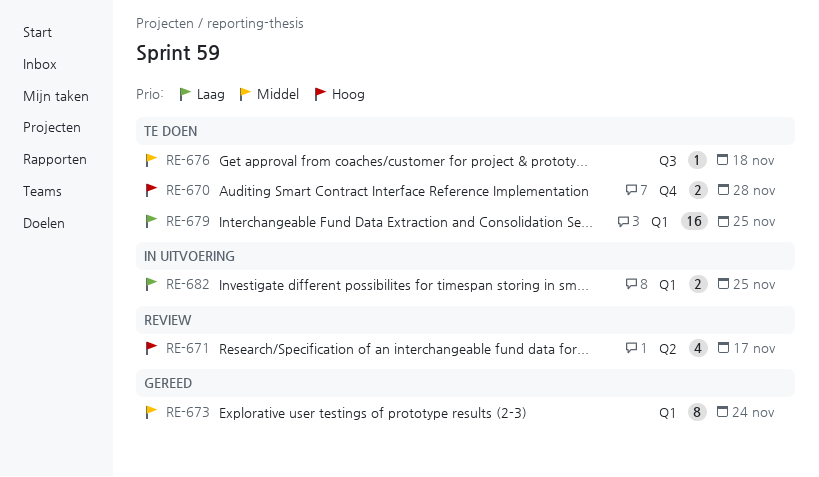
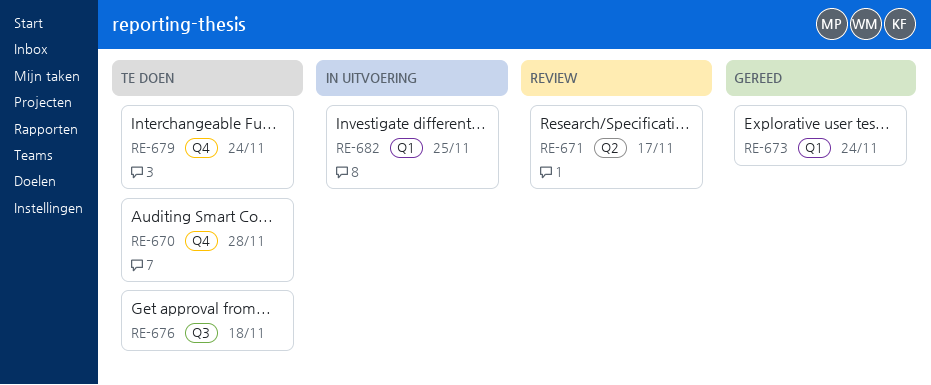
RE-679, label: Q1 -> Q4
RE-679, due: Nov 25 -> Nov 24

